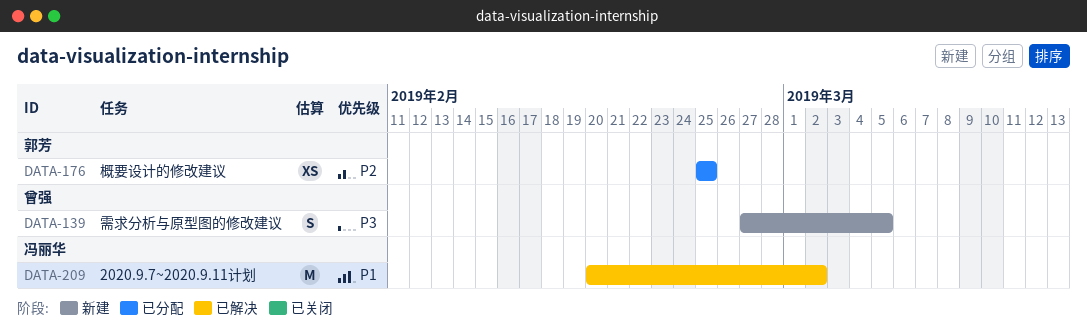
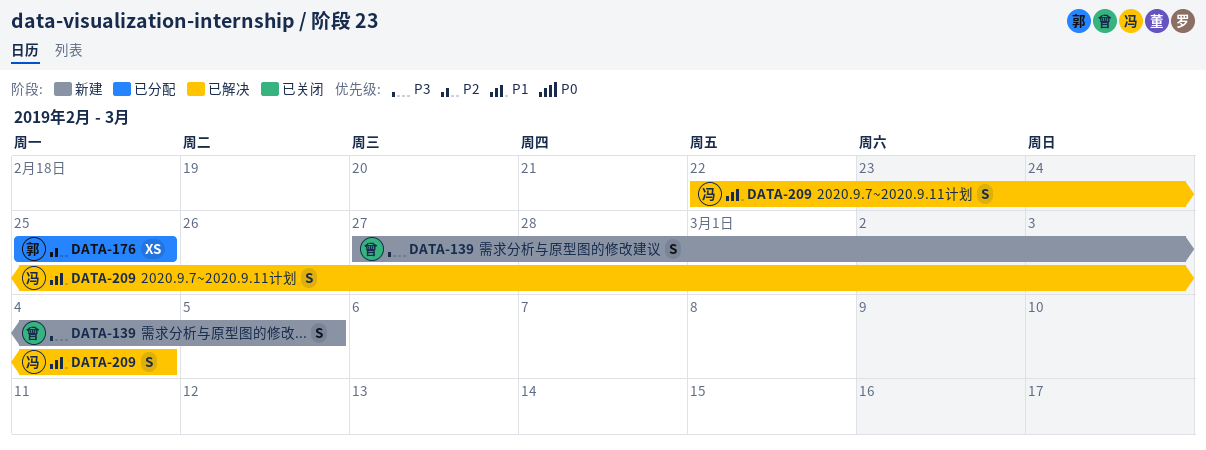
DATA-209, estimate: M -> S
DATA-209, start: Feb 20 -> Feb 22
DATA-209, due: Mar 2 -> Mar 4

